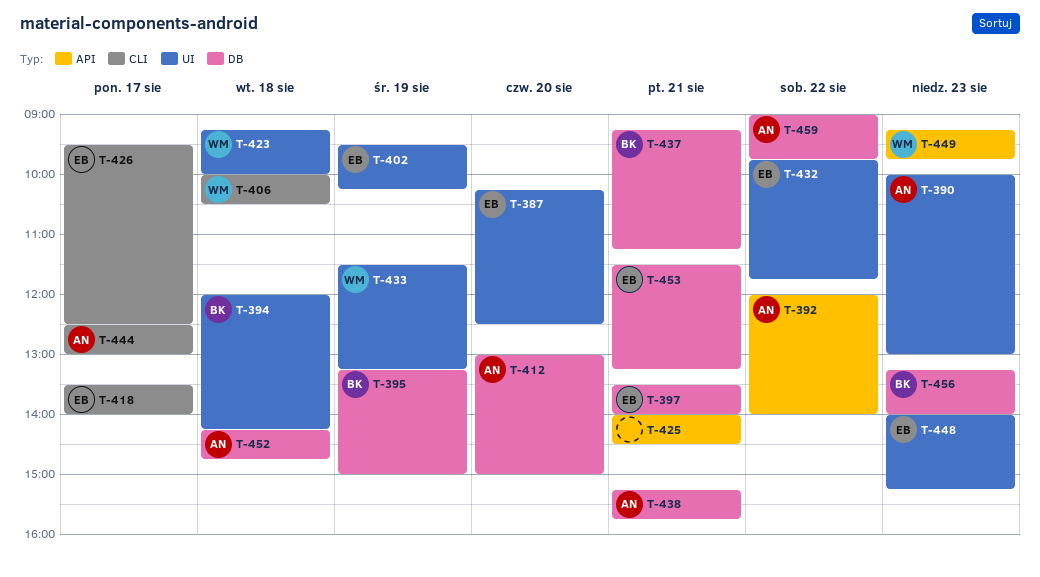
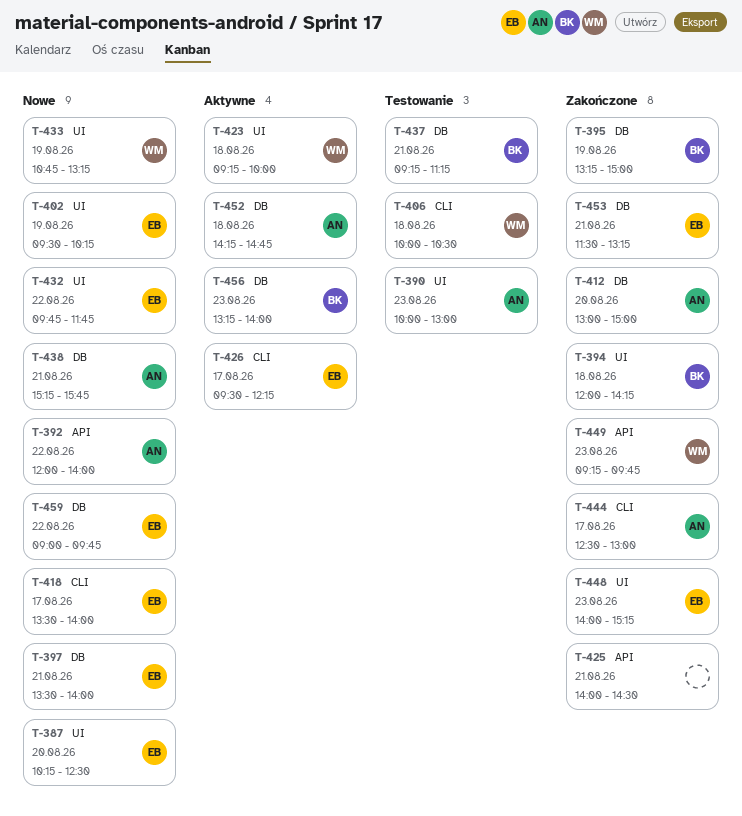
T-426, ends: 12:30 -> 12:15
T-433, begins: 11:30 -> 10:45
T-459, owner: AN -> EB

